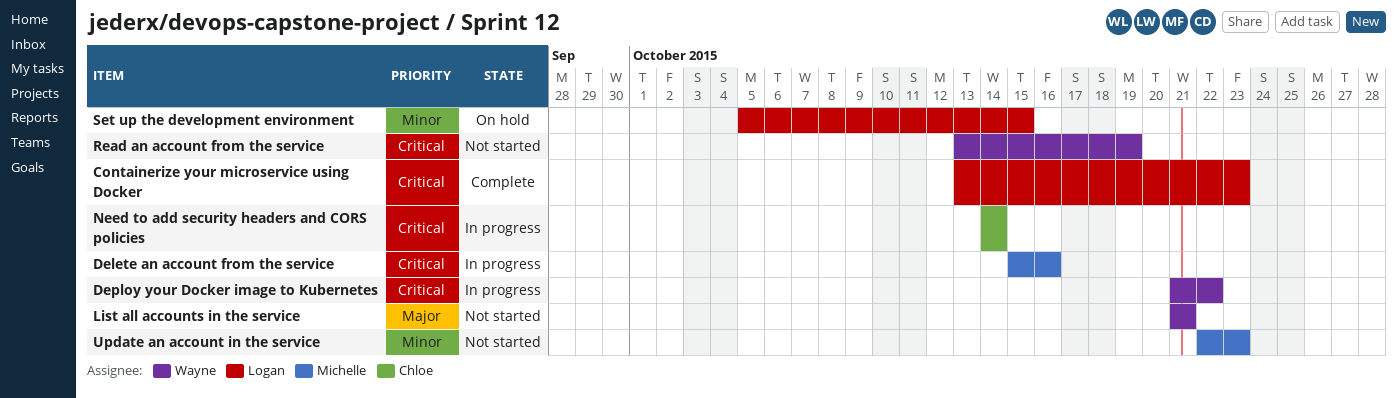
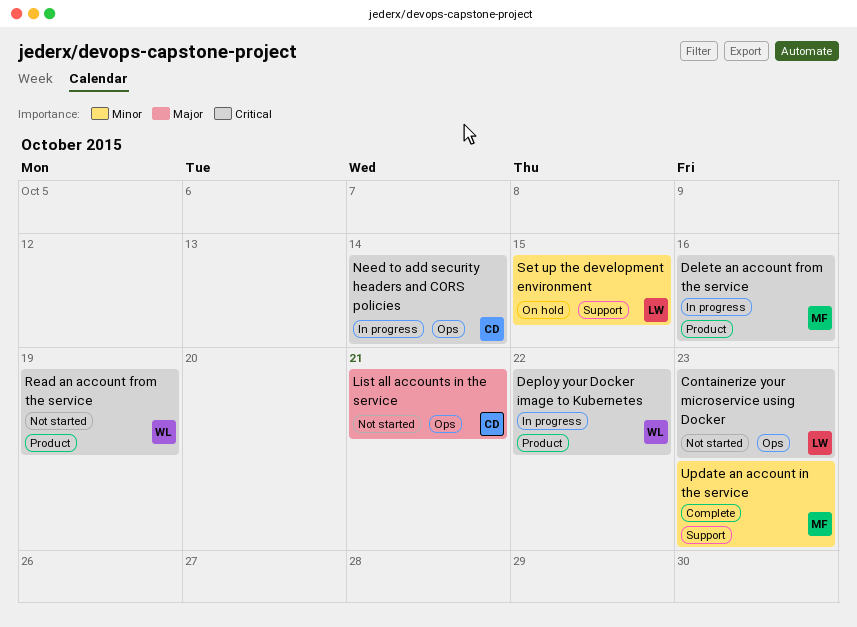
Containerize your microservice using Docker, status: Complete -> Not started
List all accounts in the service, owner: Wayne -> Chloe
Update an account in the service, status: Not started -> Complete

